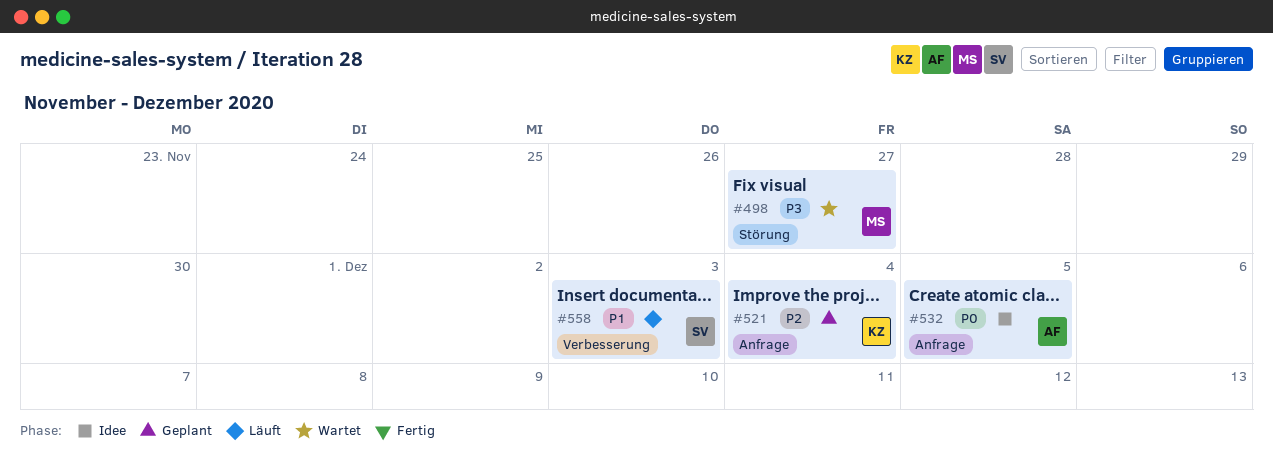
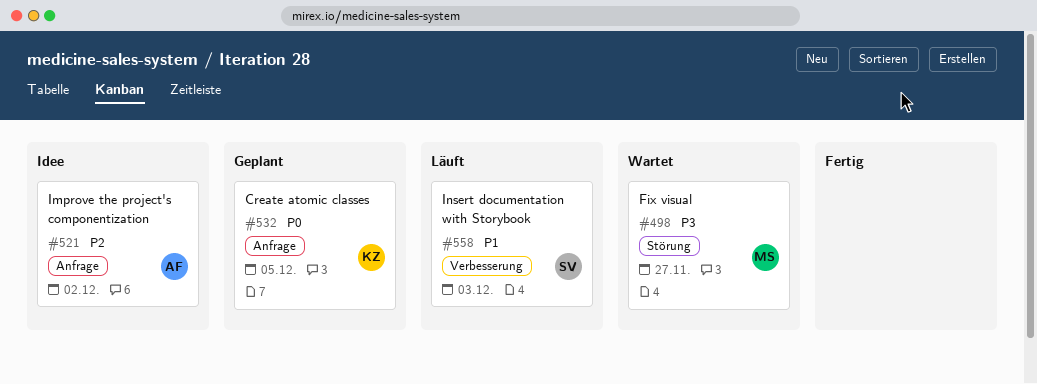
#521, status: Geplant -> Idee
#521, owner: KZ -> AF
#521, due: Dec 4 -> Dec 2
#532, status: Idee -> Geplant
#532, owner: AF -> KZ

